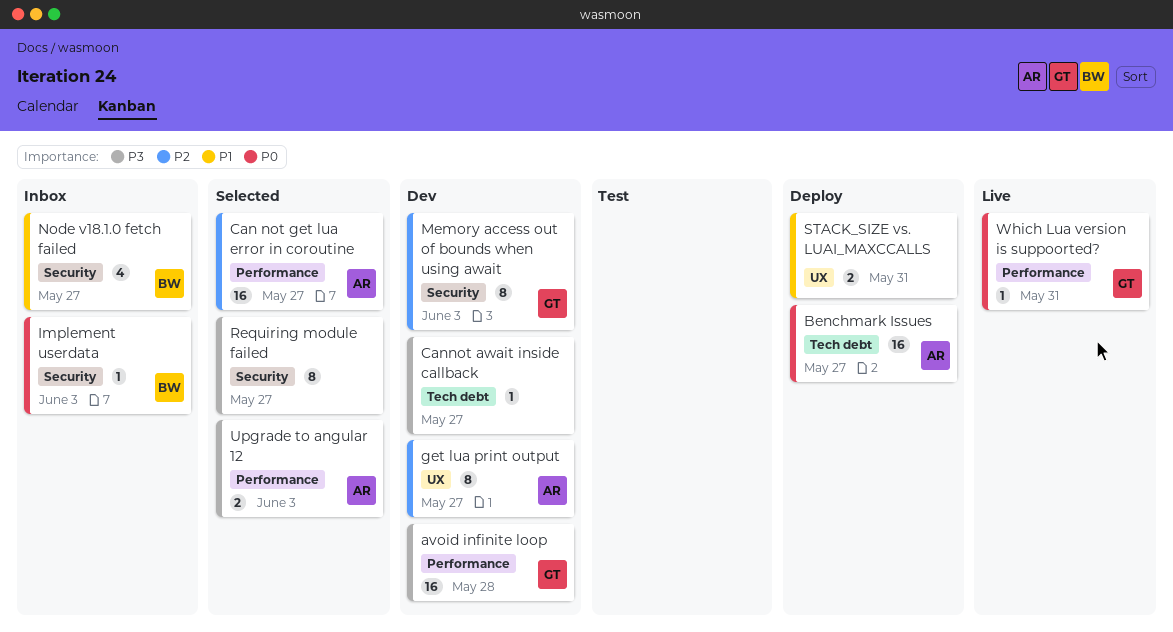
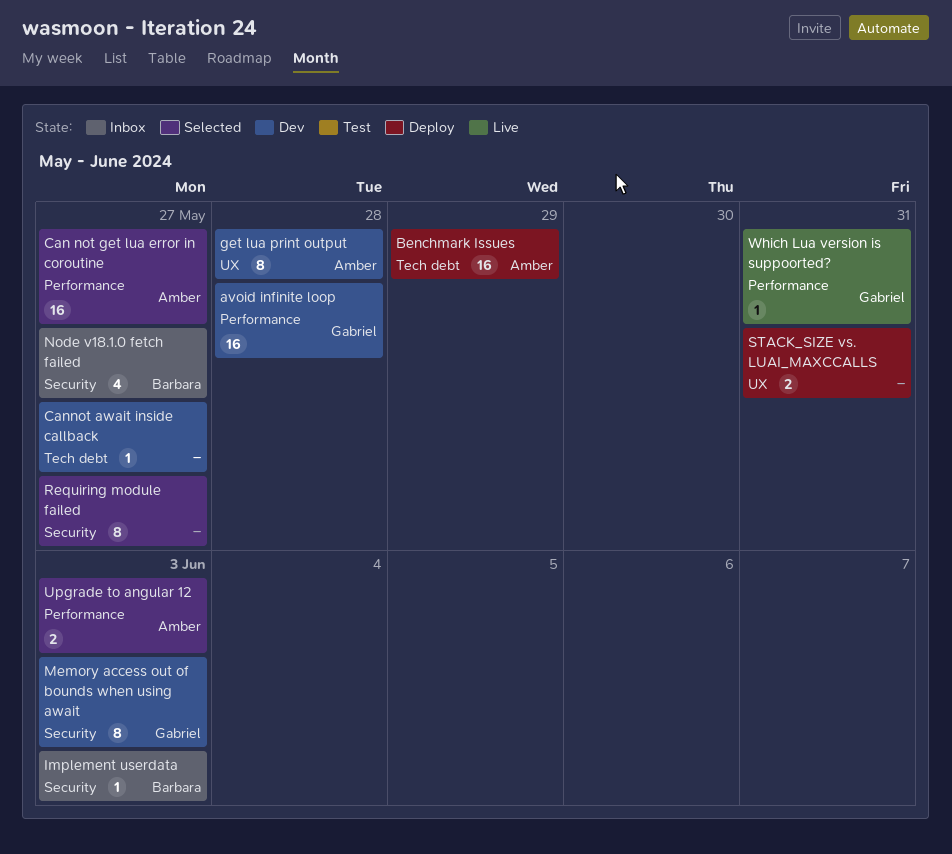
Benchmark Issues, due: May 27 -> May 29
get lua print output, due: May 27 -> May 28

